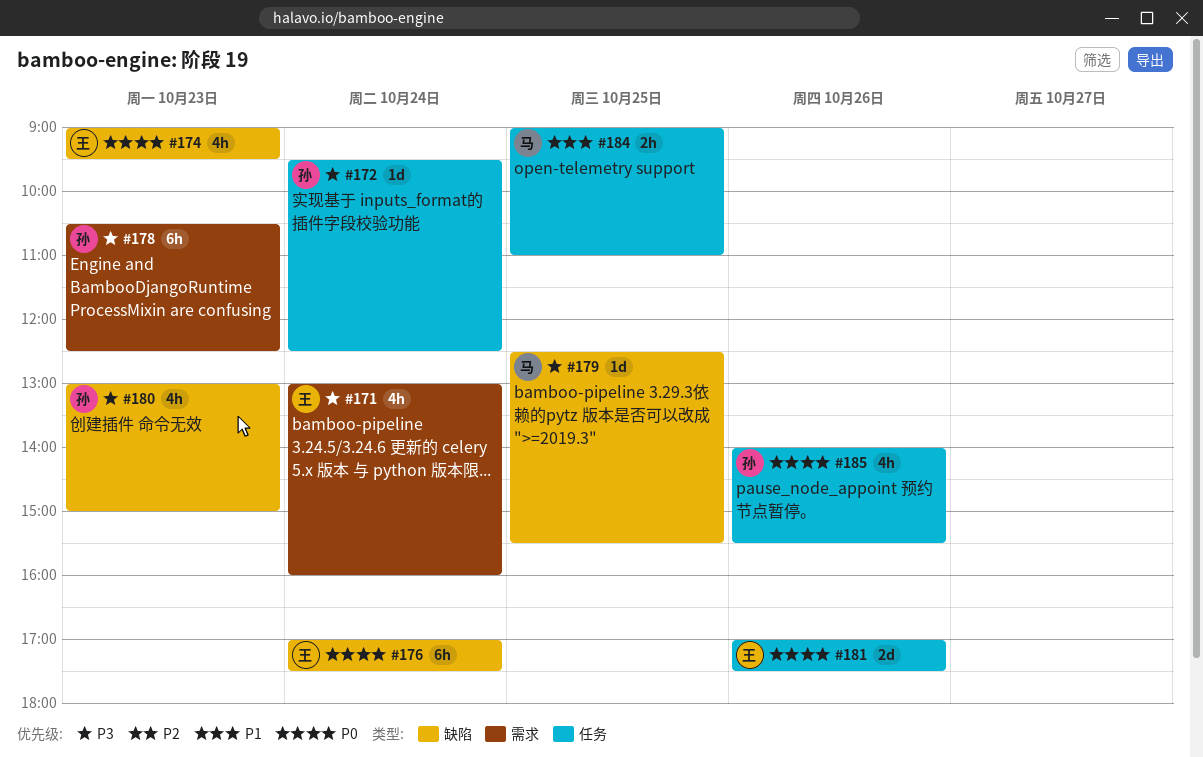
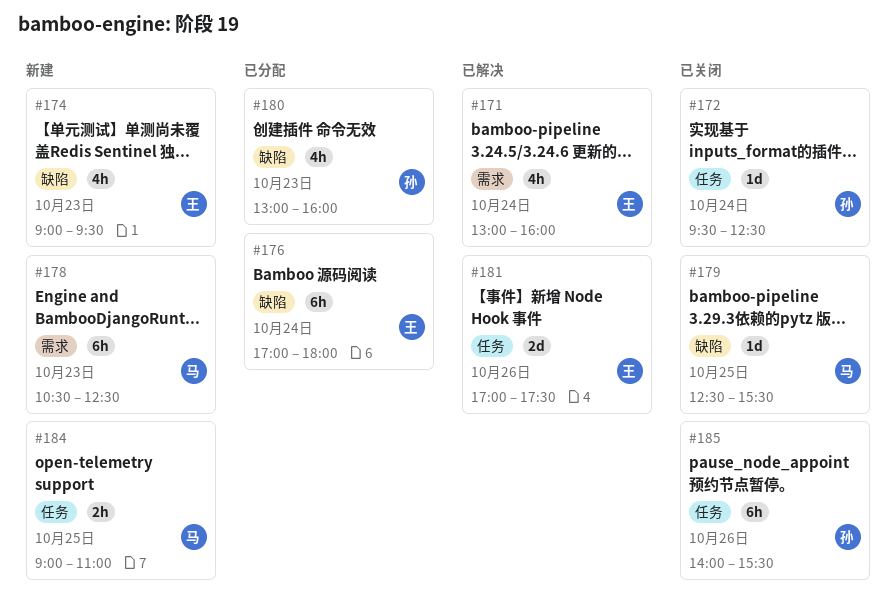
#176, ends: 17:30 -> 18:00
#178, owner: 孙 -> 马
#180, ends: 15:00 -> 16:00
#185, estimate: 4h -> 6h

